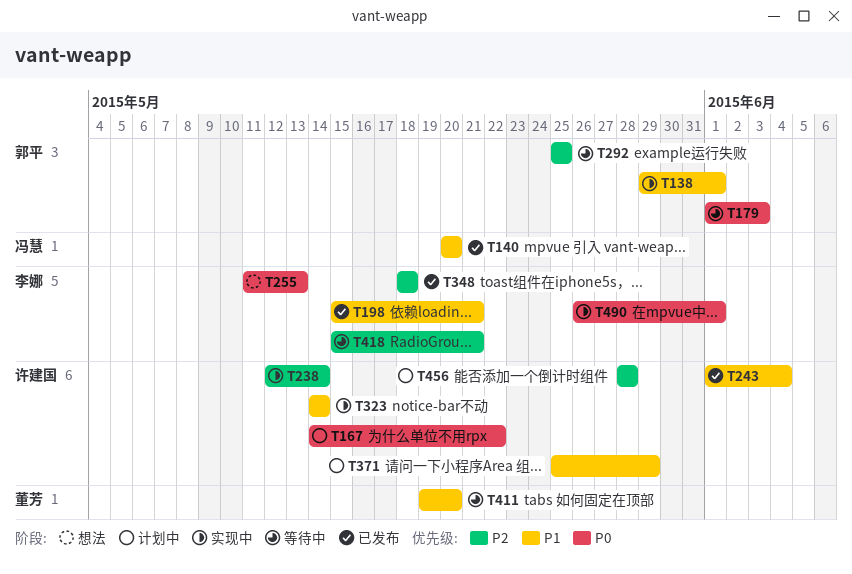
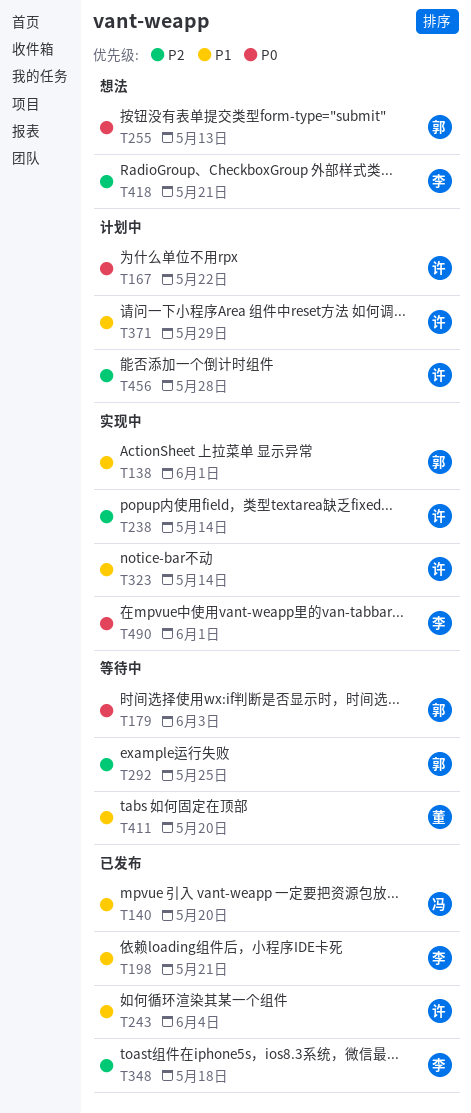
T255, owner: 李娜 -> 郭平
T418, status: 等待中 -> 想法

